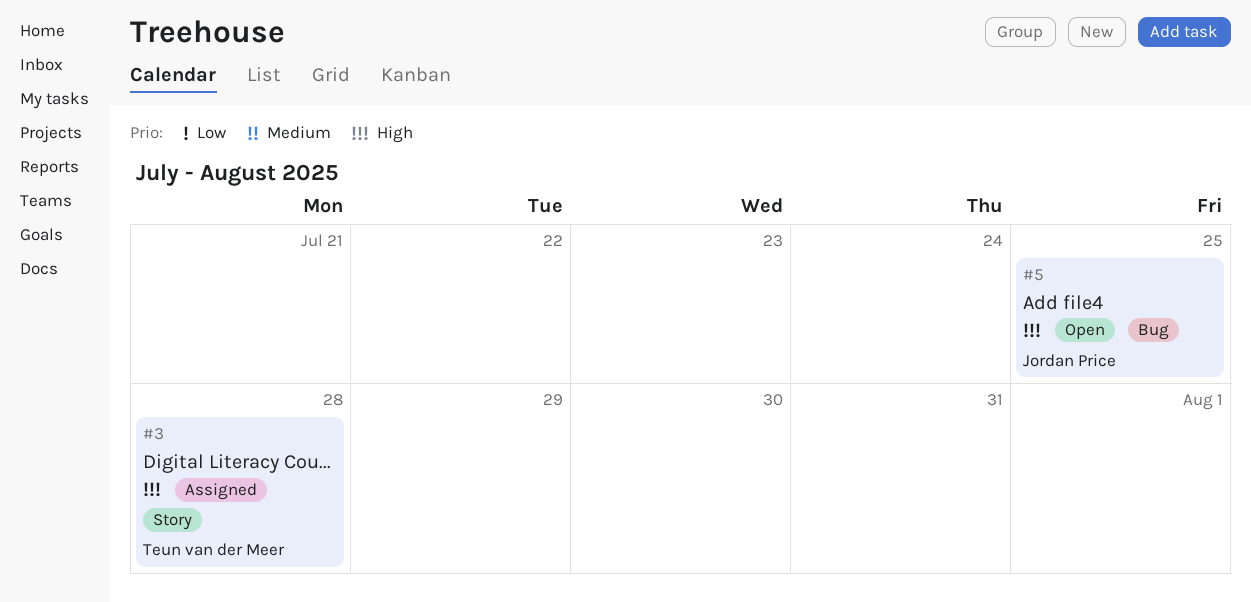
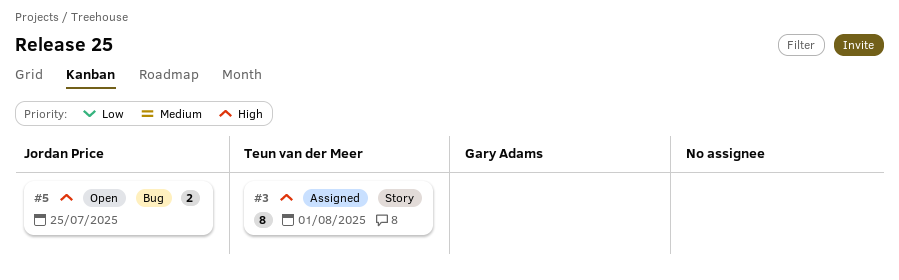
#3, due: Jul 28 -> Aug 1

